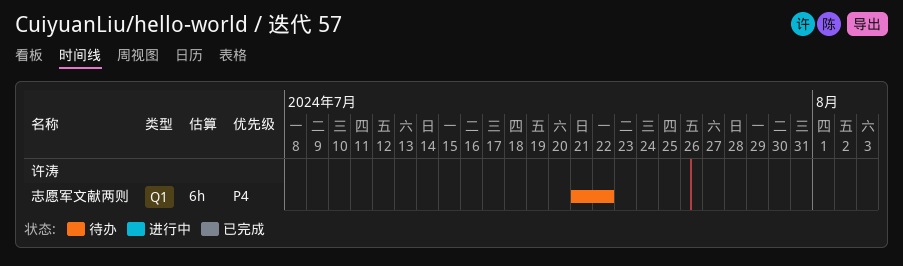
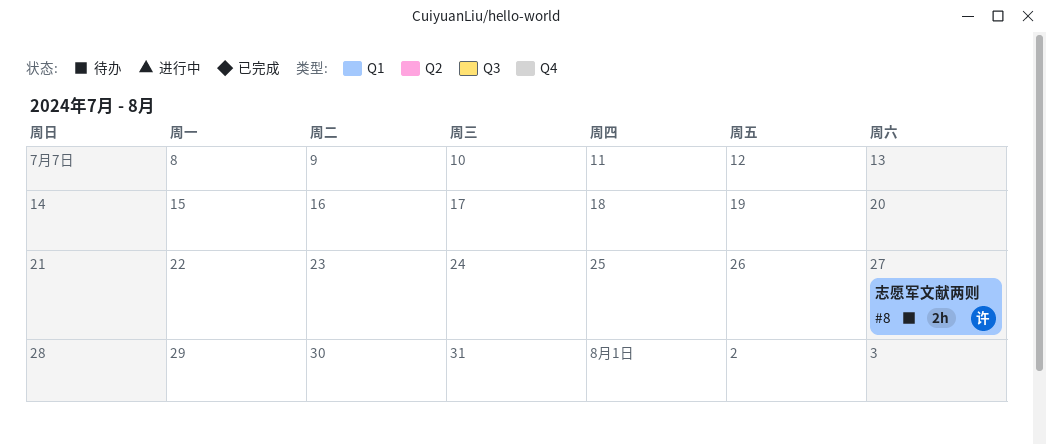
志愿军文献两则, estimate: 6h -> 2h
志愿军文献两则, due: Jul 22 -> Jul 27

